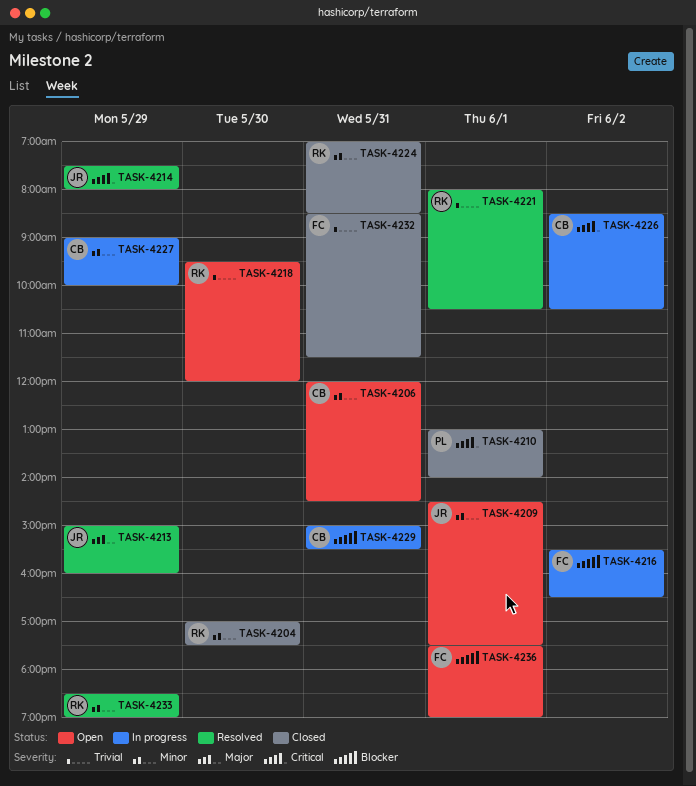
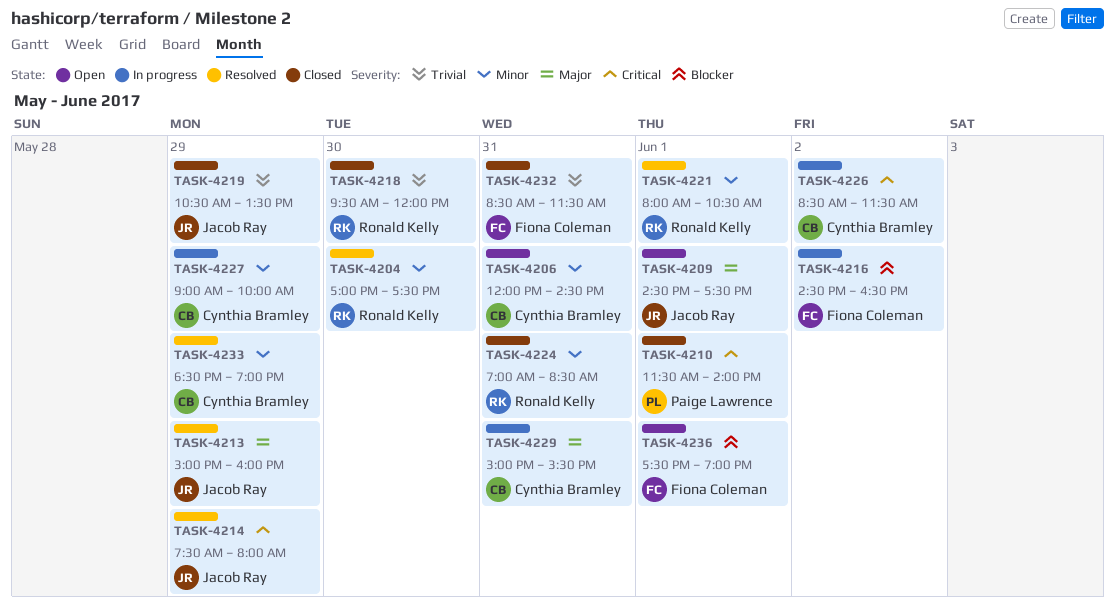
TASK-4204, status: Closed -> Resolved
TASK-4209, priority: Minor -> Major
TASK-4210, begins: 13:00 -> 11:30
TASK-4216, begins: 15:30 -> 14:30
TASK-4218, status: Open -> Closed
TASK-4219: none -> present
TASK-4221, priority: Trivial -> Minor
TASK-4226, ends: 10:30 -> 11:30
TASK-4229, priority: Blocker -> Major
TASK-4233, owner: Ronald Kelly -> Cynthia Bramley

